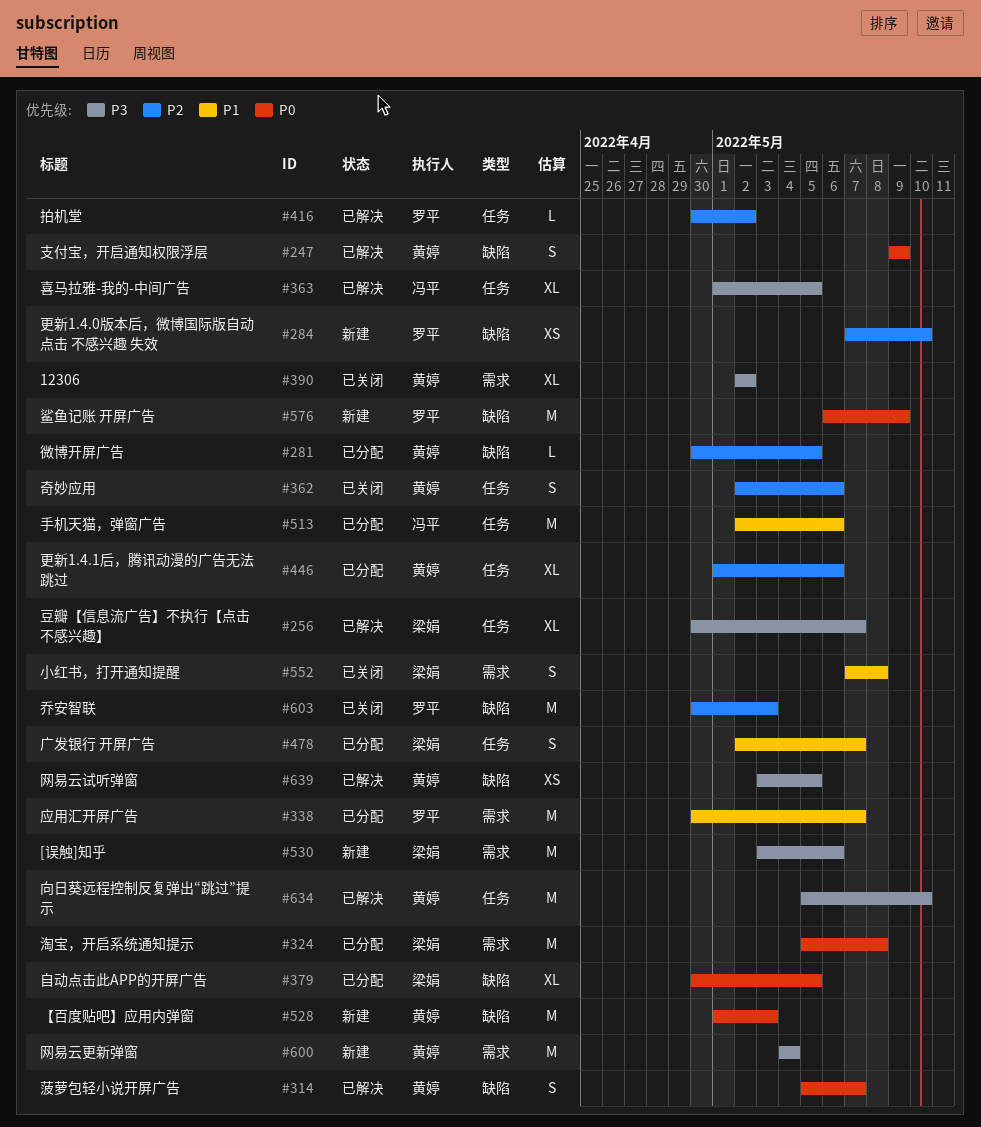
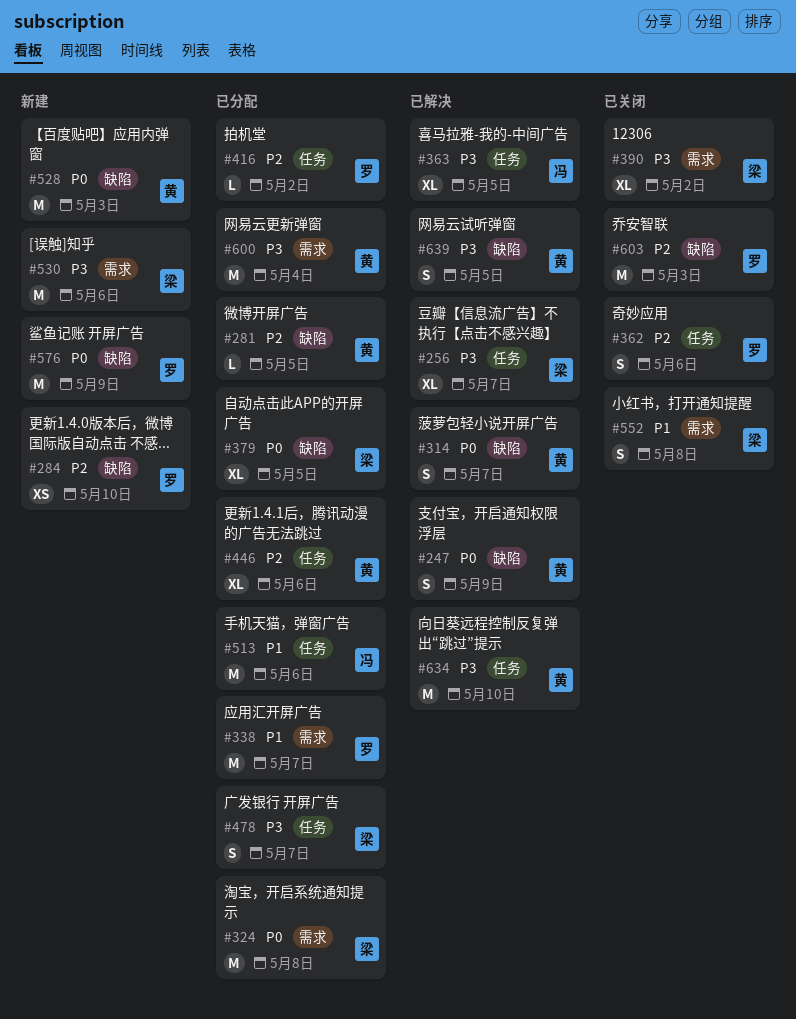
#362, owner: 黄婷 -> 罗平
#390, owner: 黄婷 -> 梁娟
#416, status: 已解决 -> 已分配
#478, priority: P1 -> P3
#600, status: 新建 -> 已分配
#639, estimate: XS -> S

